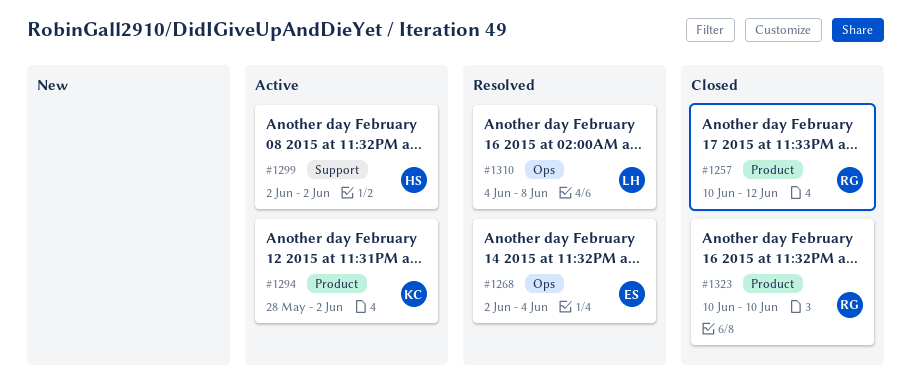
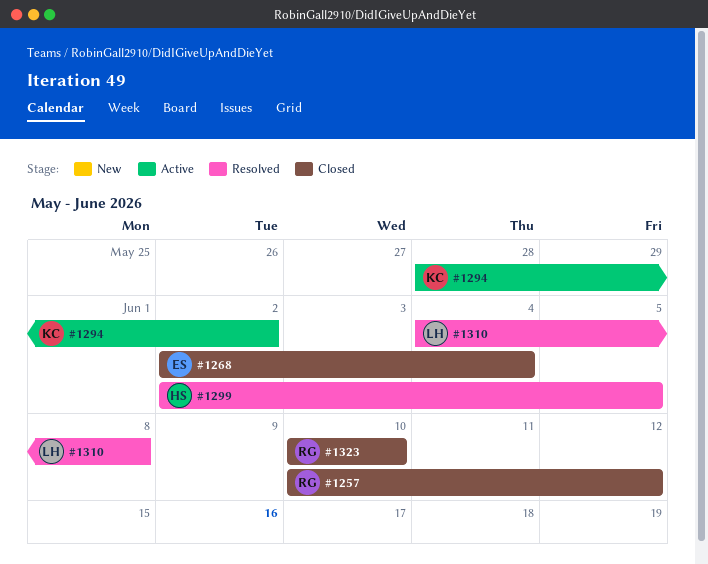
#1268, status: Resolved -> Closed
#1299, status: Active -> Resolved
#1299, due: Jun 2 -> Jun 5

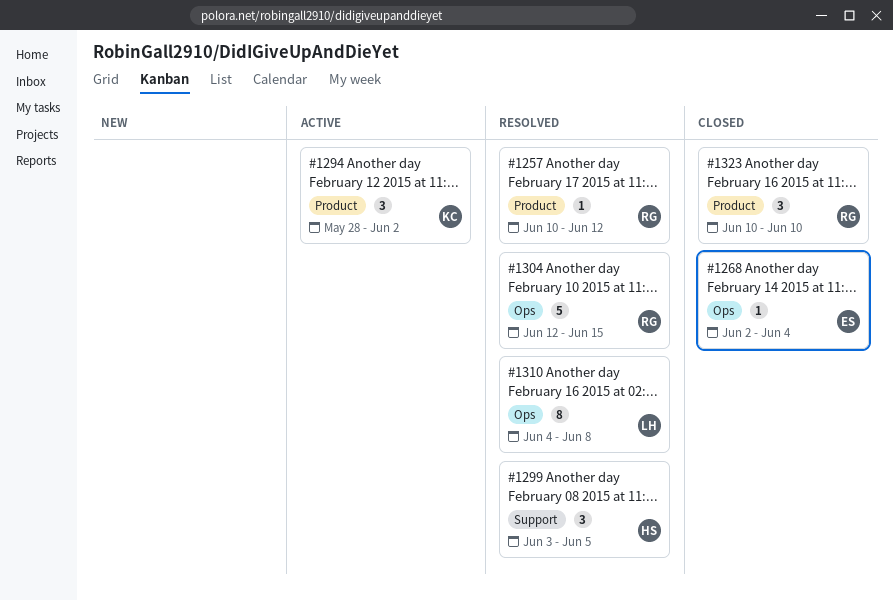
#1257, status: Closed -> Resolved
#1299, start: Jun 2 -> Jun 3
#1304: none -> present

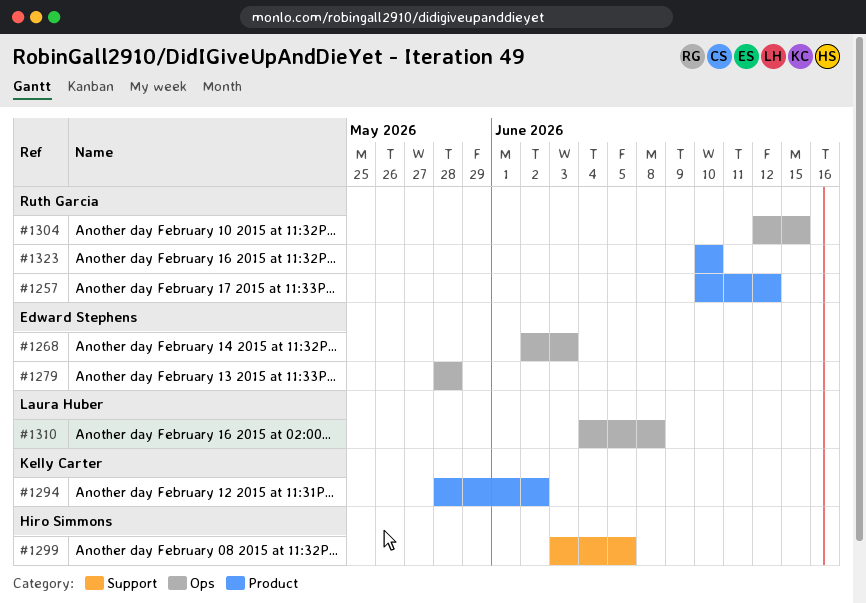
#1268, due: Jun 4 -> Jun 3
#1279: none -> present

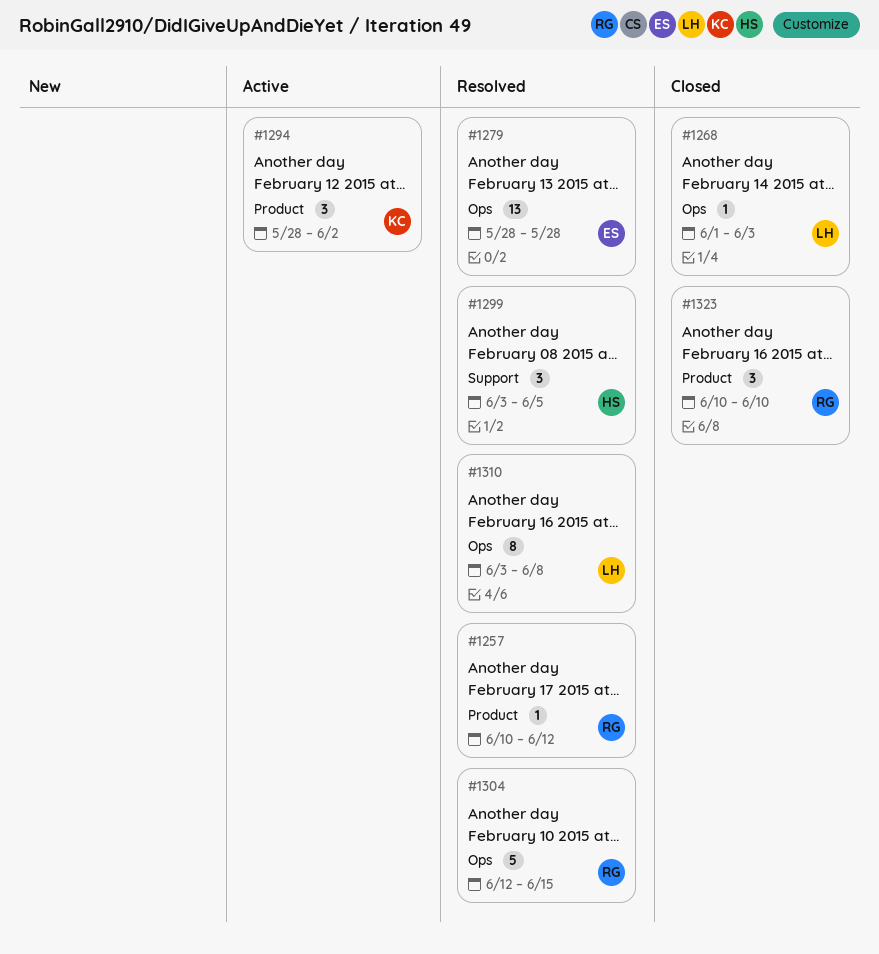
#1268, owner: Edward Stephens -> Laura Huber
#1268, start: Jun 2 -> Jun 1
#1310, start: Jun 4 -> Jun 3

